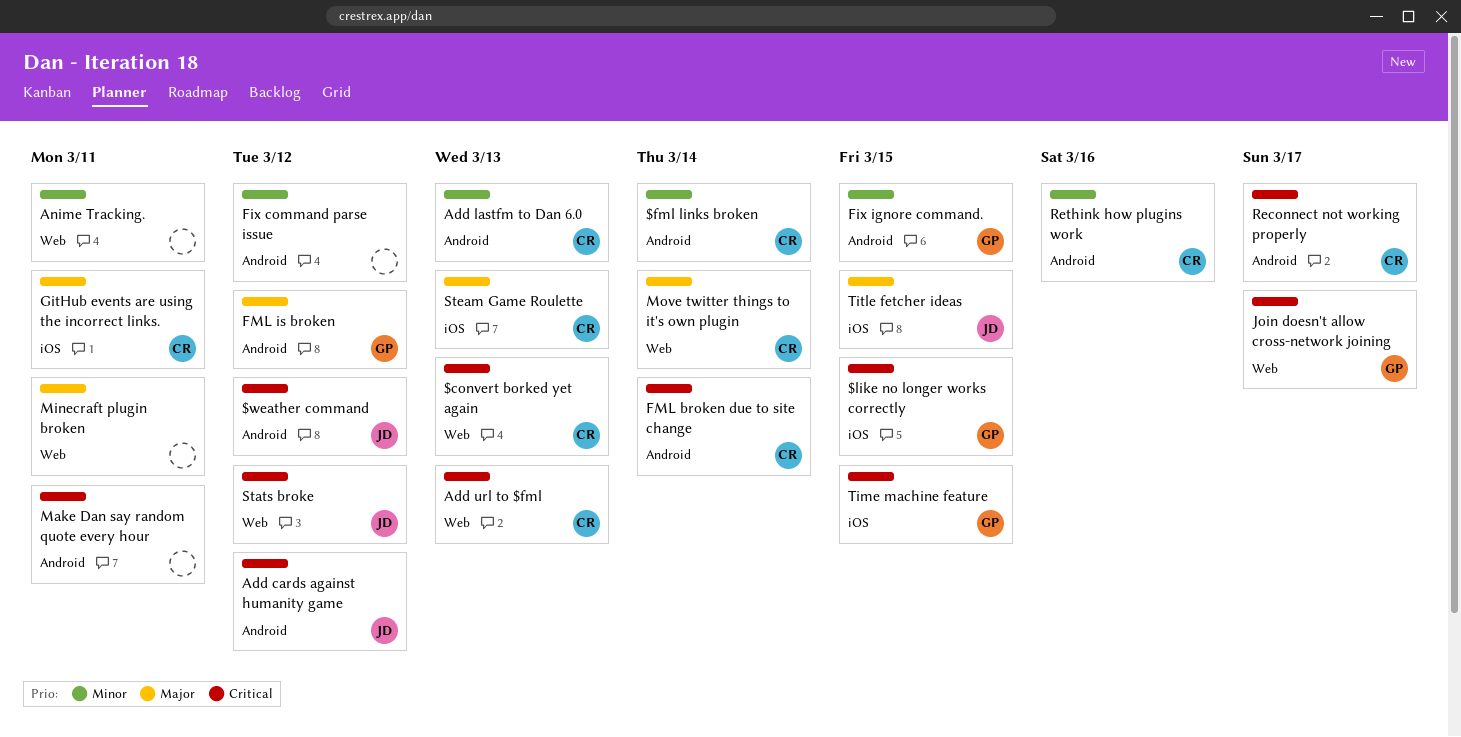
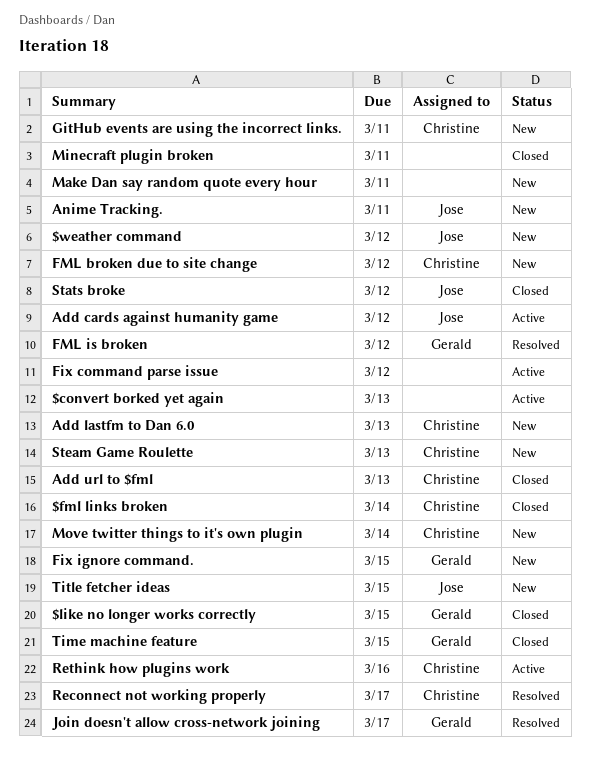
$convert borked yet again, owner: Christine -> none
Anime Tracking., owner: none -> Jose
FML broken due to site change, due: Mar 14 -> Mar 12

